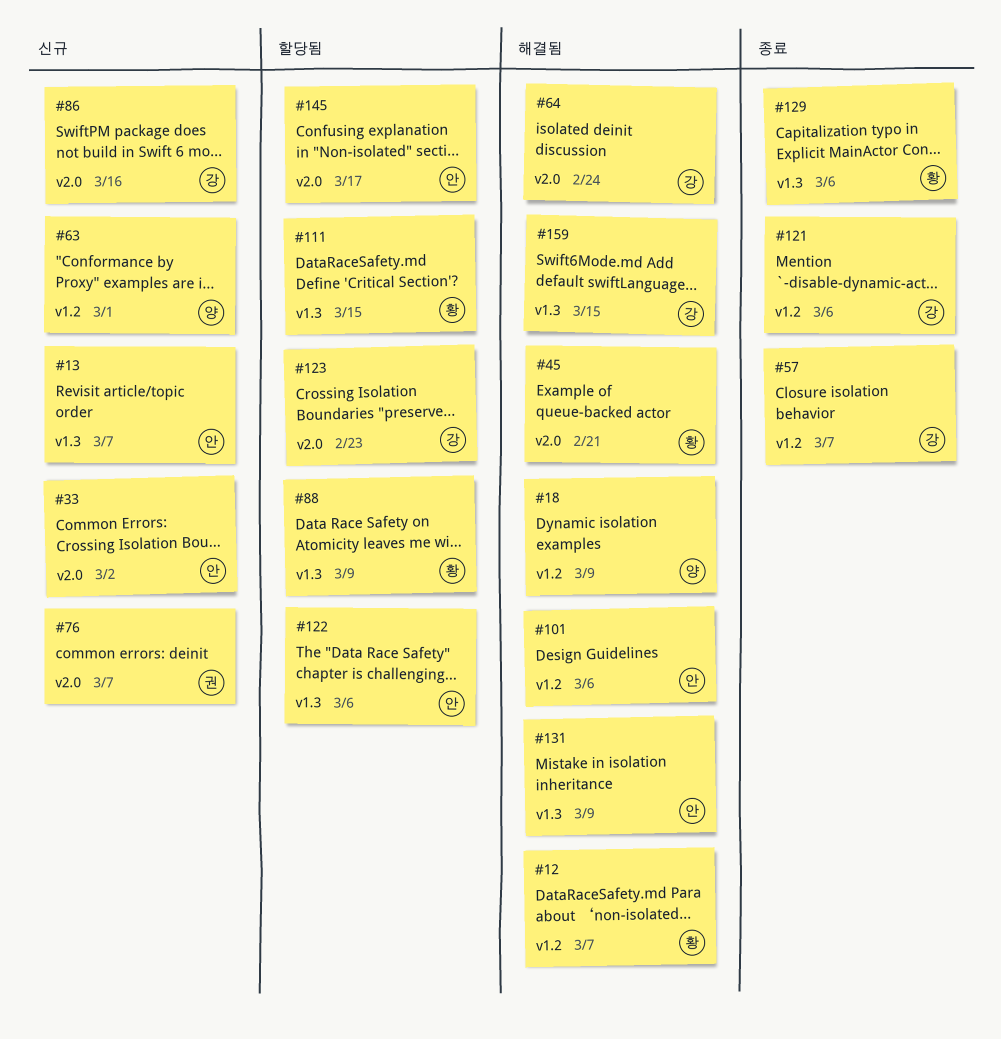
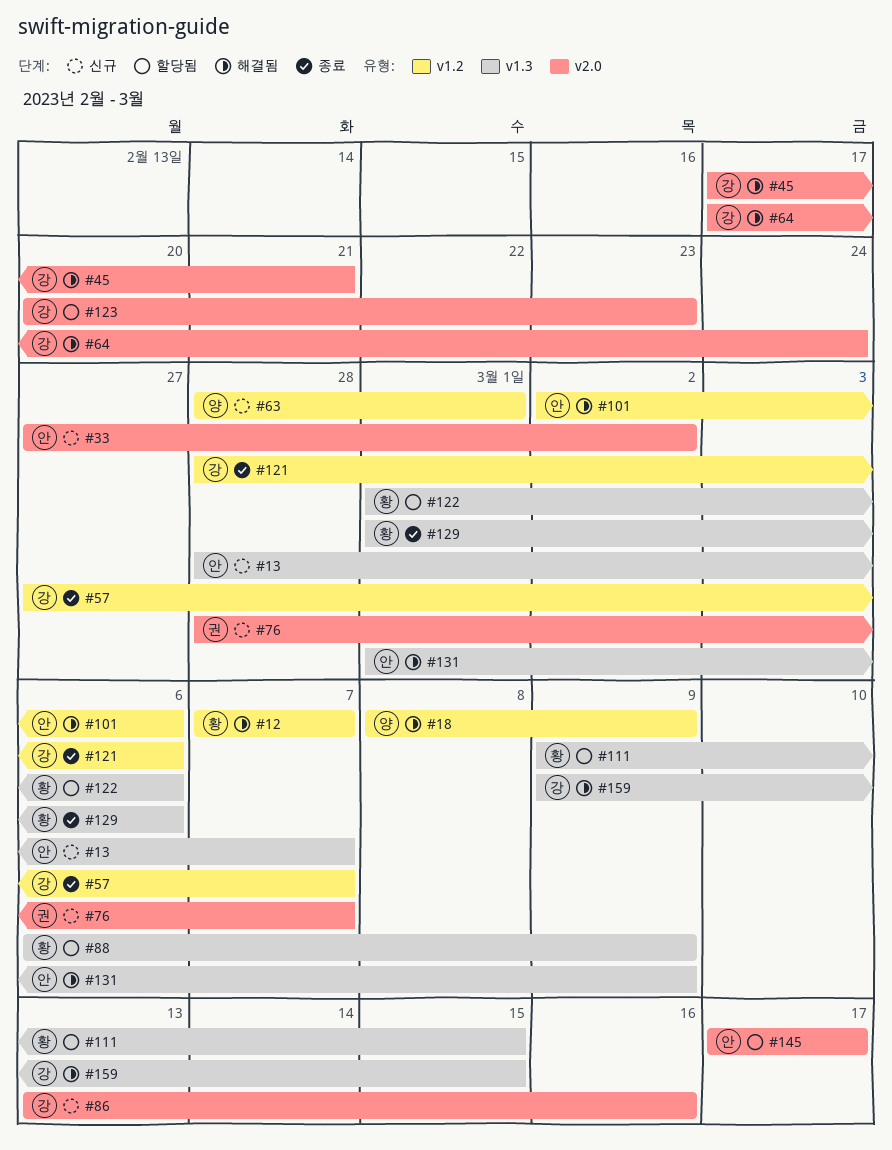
#45, owner: 황 -> 강
#122, owner: 안 -> 황

